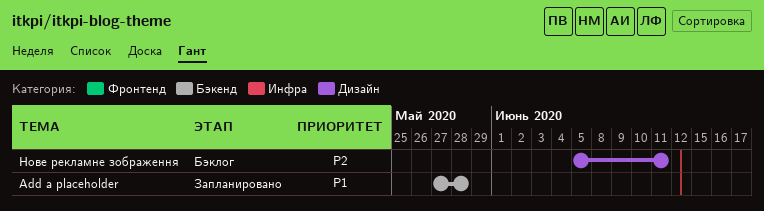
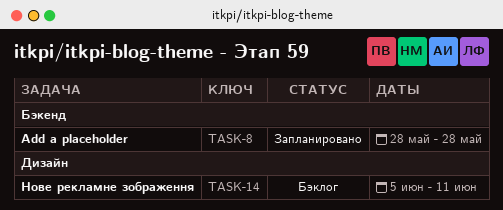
Add a placeholder, start: May 27 -> May 28

